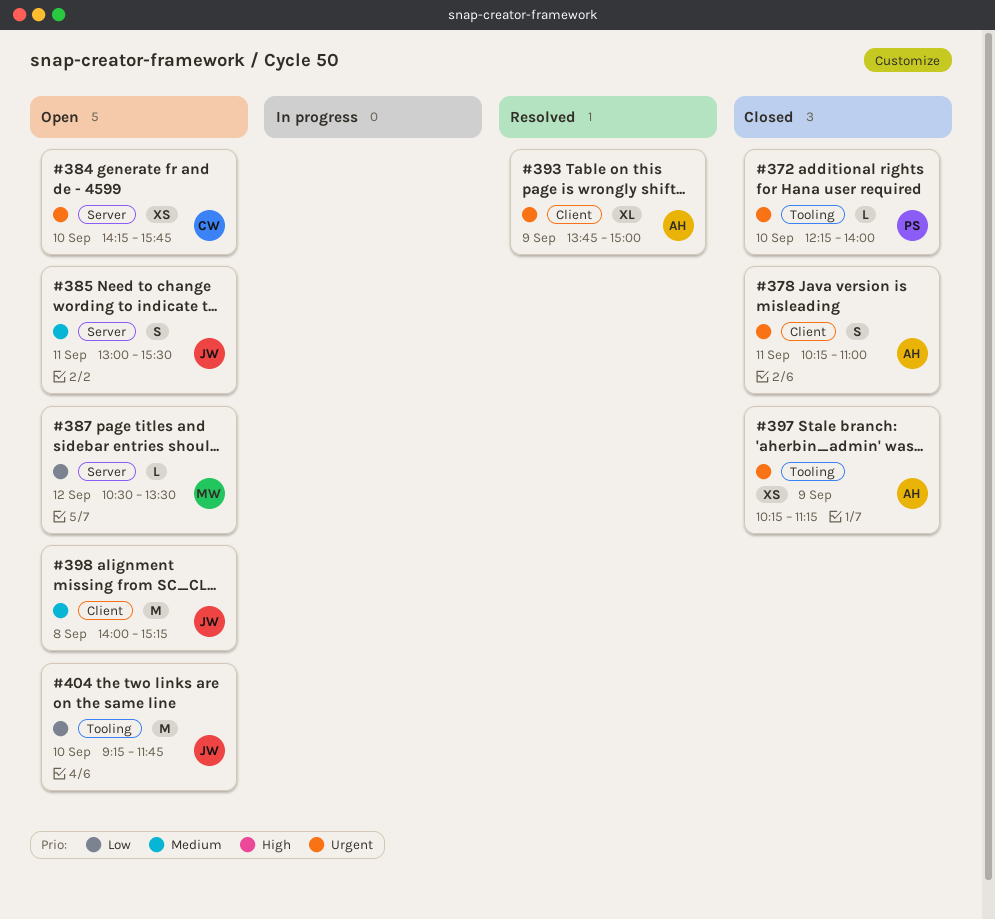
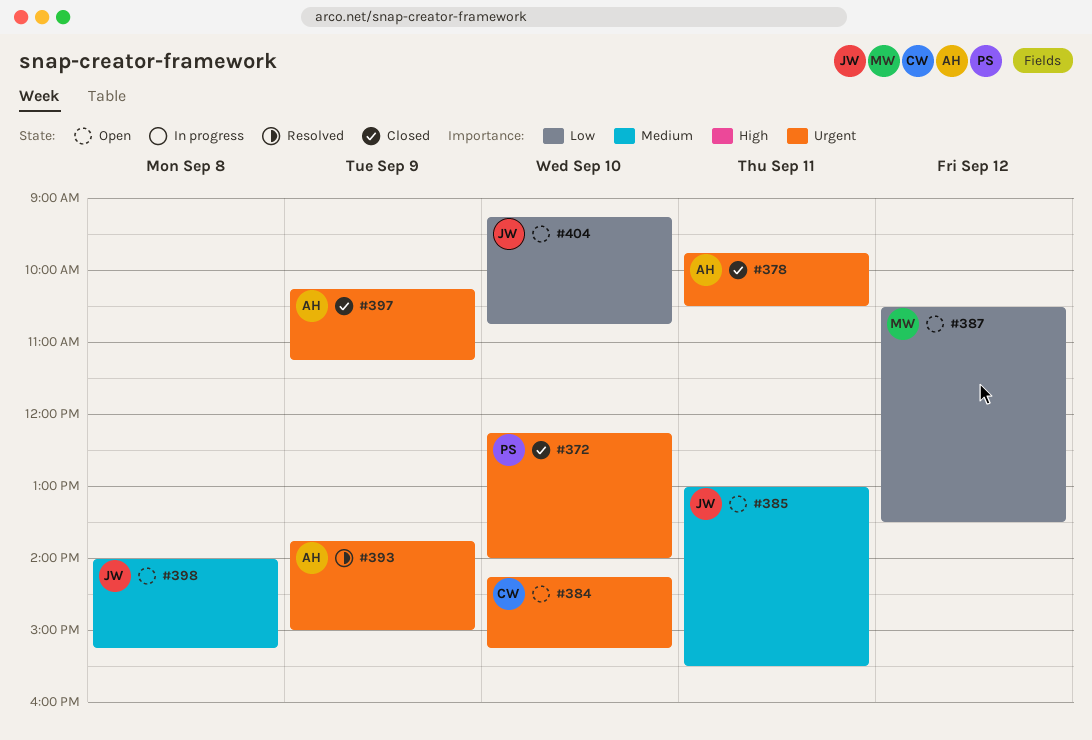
#378, begins: 10:15 -> 09:45
#378, ends: 11:00 -> 10:30
#384, ends: 15:45 -> 15:15
#404, ends: 11:45 -> 10:45

